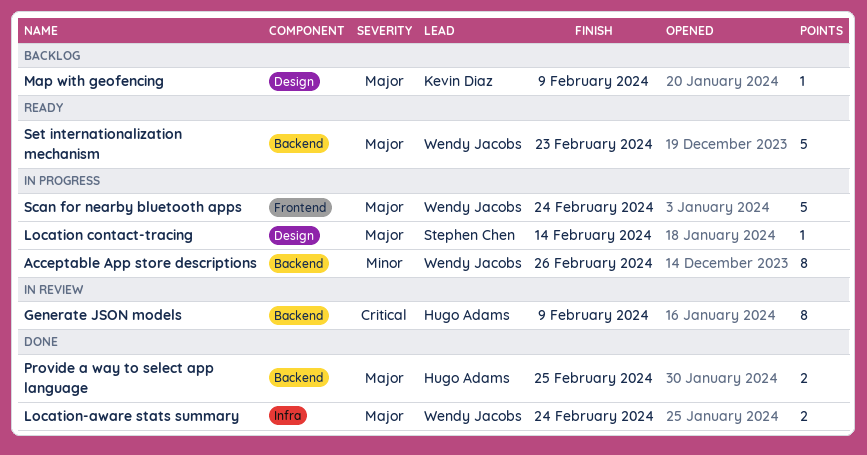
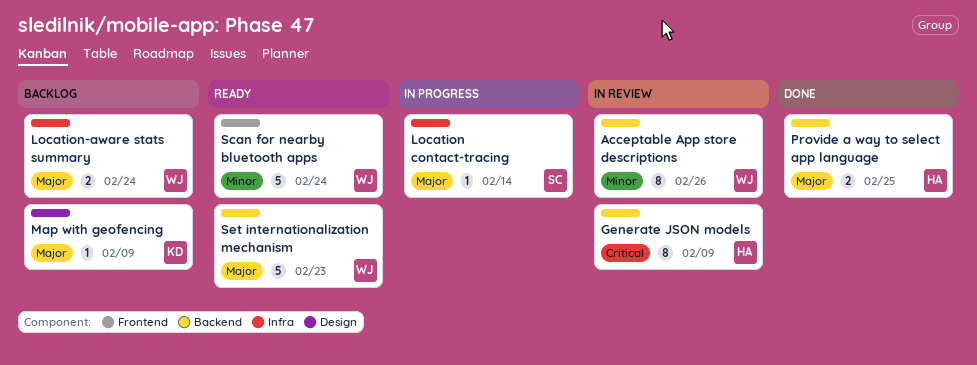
Acceptable App store descriptions, status: In progress -> In review
Location contact-tracing, label: Design -> Infra
Location-aware stats summary, status: Done -> Backlog
Scan for nearby bluetooth apps, status: In progress -> Ready
Scan for nearby bluetooth apps, priority: Major -> Minor

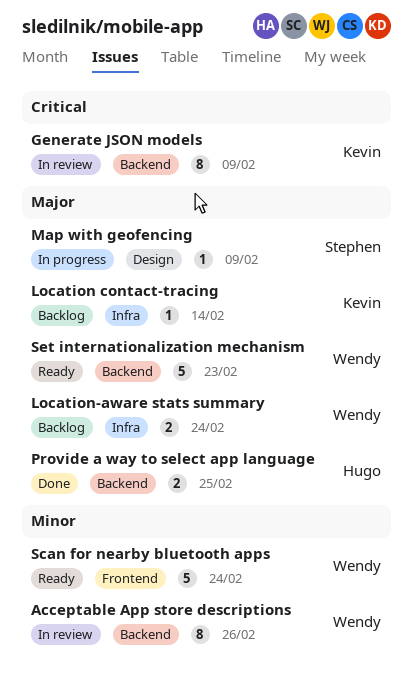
Generate JSON models, owner: Hugo -> Kevin
Location contact-tracing, status: In progress -> Backlog
Location contact-tracing, owner: Stephen -> Kevin
Map with geofencing, status: Backlog -> In progress
Map with geofencing, owner: Kevin -> Stephen

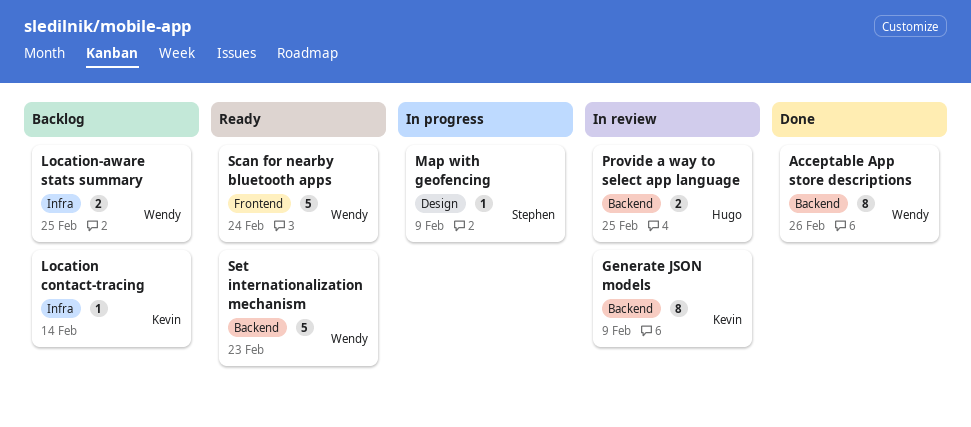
Acceptable App store descriptions, status: In review -> Done
Location-aware stats summary, due: Feb 24 -> Feb 25
Provide a way to select app language, status: Done -> In review

